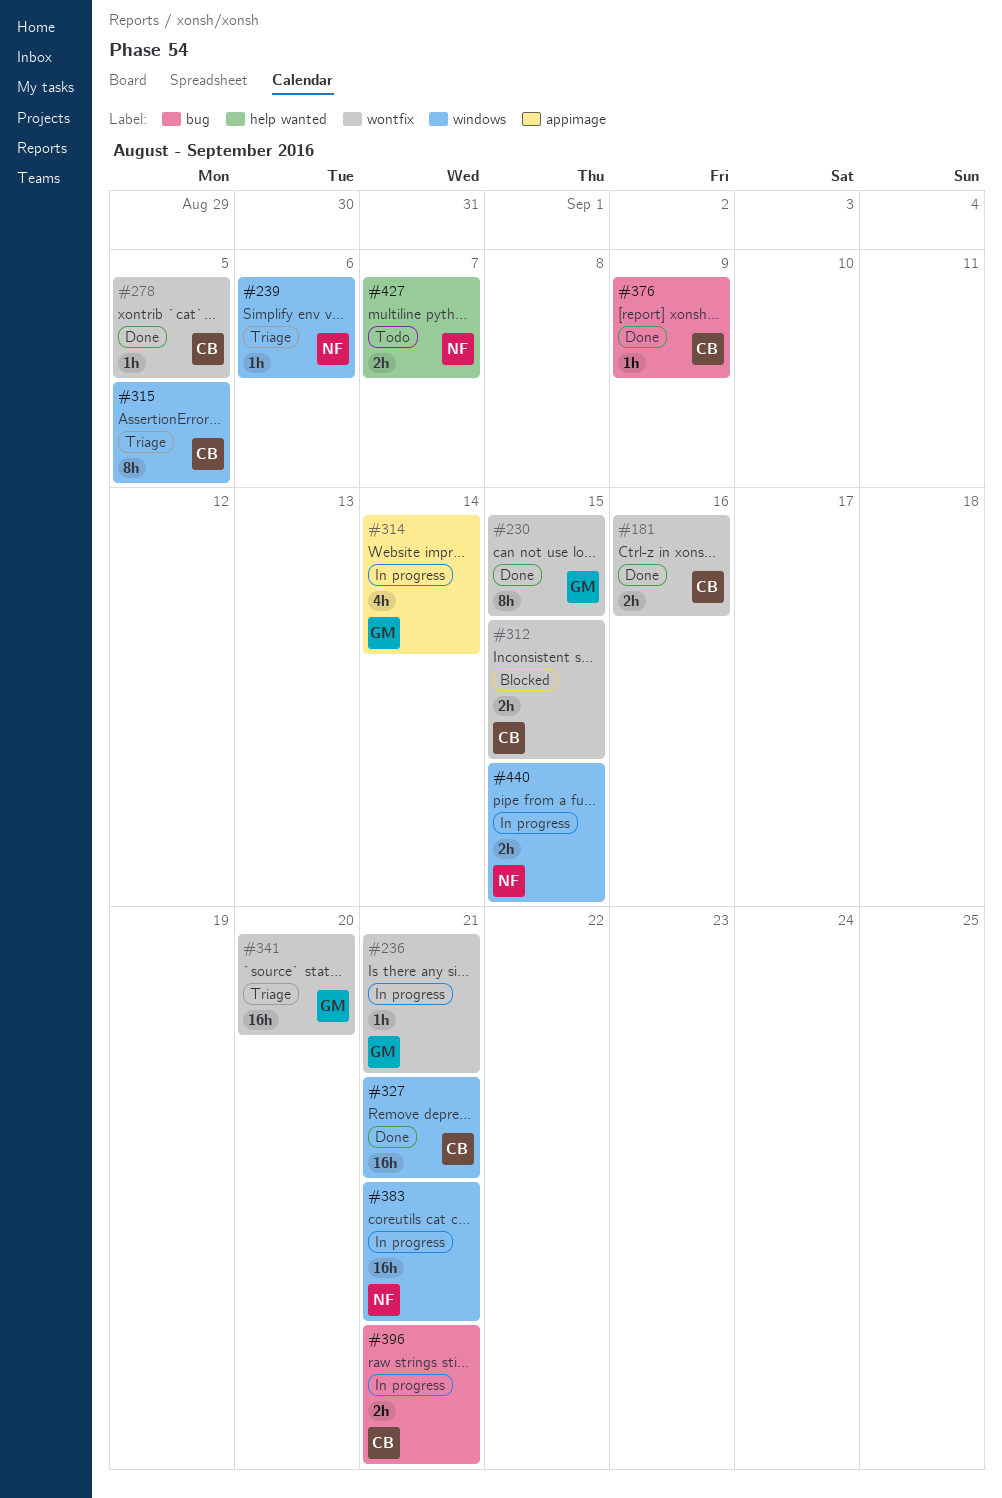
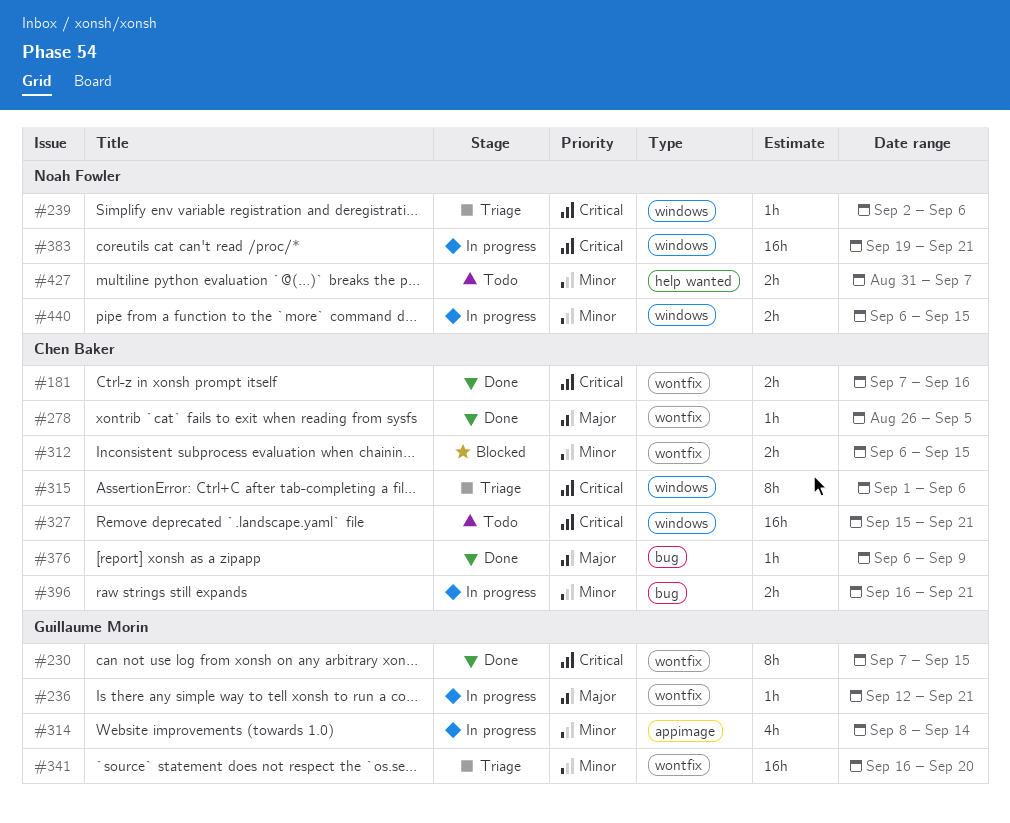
#315, due: Sep 5 -> Sep 6
#327, status: Done -> Todo

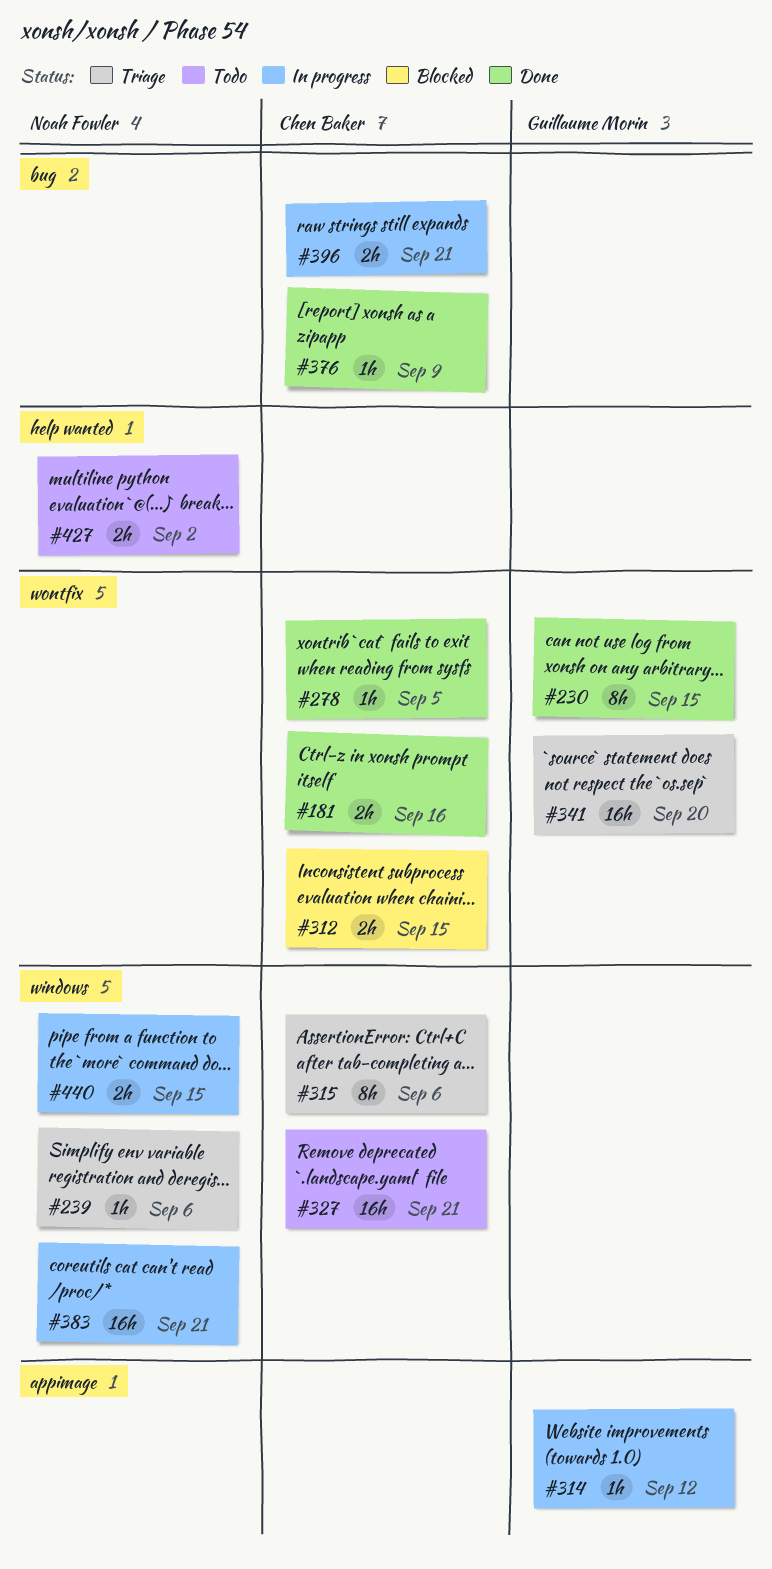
#236: present -> none
#314, estimate: 4h -> 1h
#314, due: Sep 14 -> Sep 12
#427, due: Sep 7 -> Sep 2

